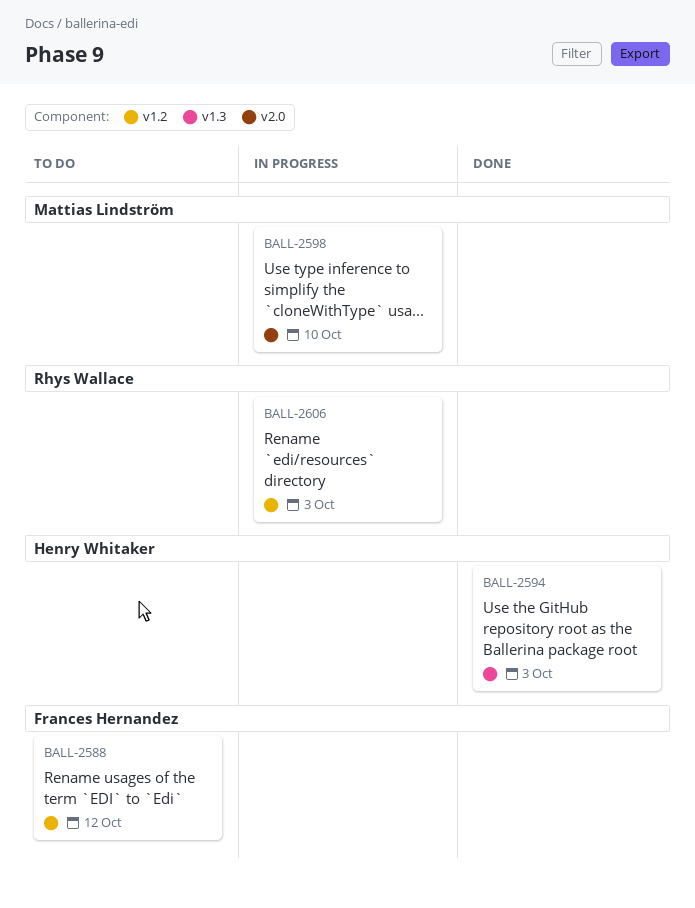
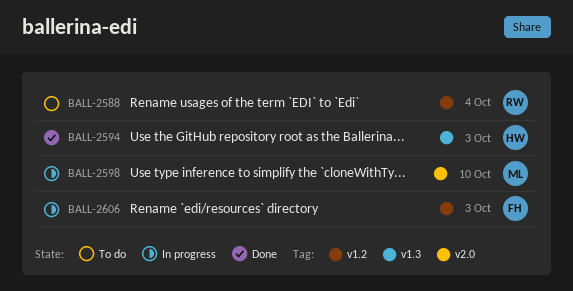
BALL-2588, owner: Frances Hernandez -> Rhys Wallace
BALL-2588, due: Oct 12 -> Oct 4
BALL-2606, owner: Rhys Wallace -> Frances Hernandez

